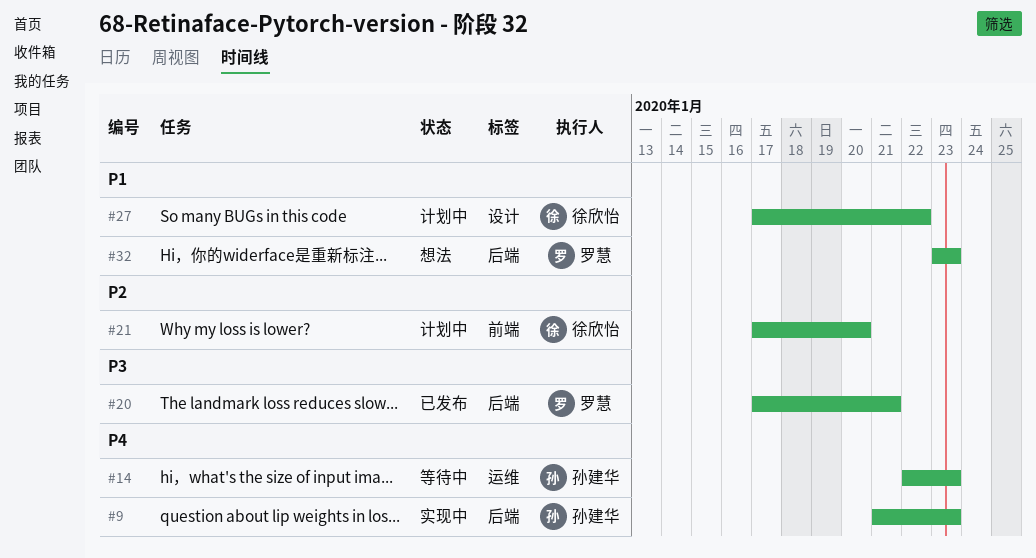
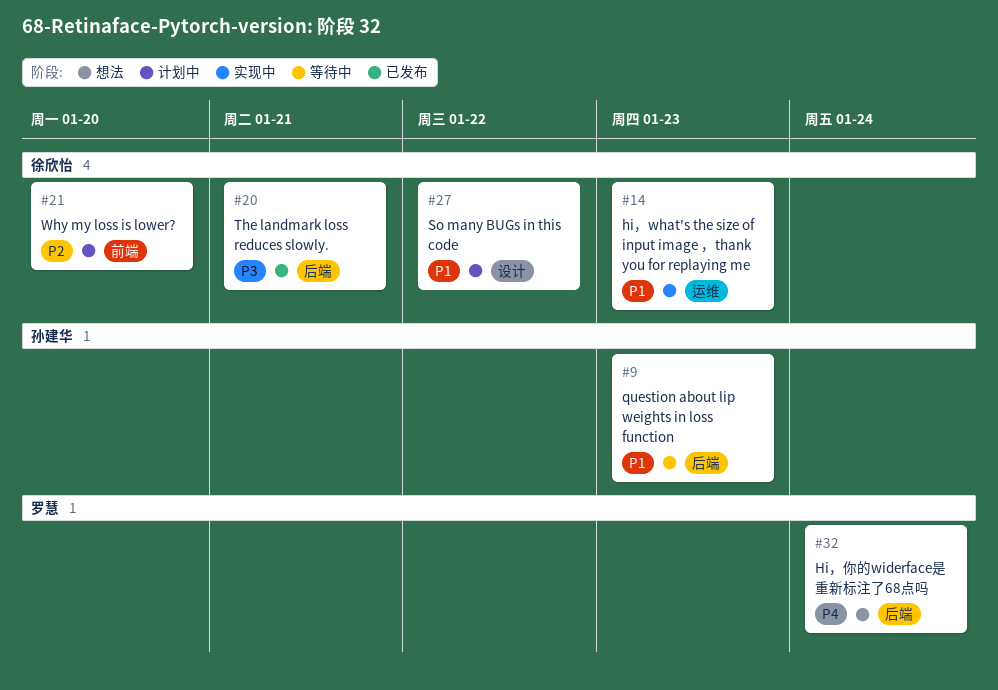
#9, status: 实现中 -> 等待中
#9, priority: P4 -> P1
#14, status: 等待中 -> 实现中
#14, owner: 孙建华 -> 徐欣怡
#14, priority: P4 -> P1
#20, owner: 罗慧 -> 徐欣怡
#32, priority: P1 -> P4
#32, due: Jan 23 -> Jan 24

